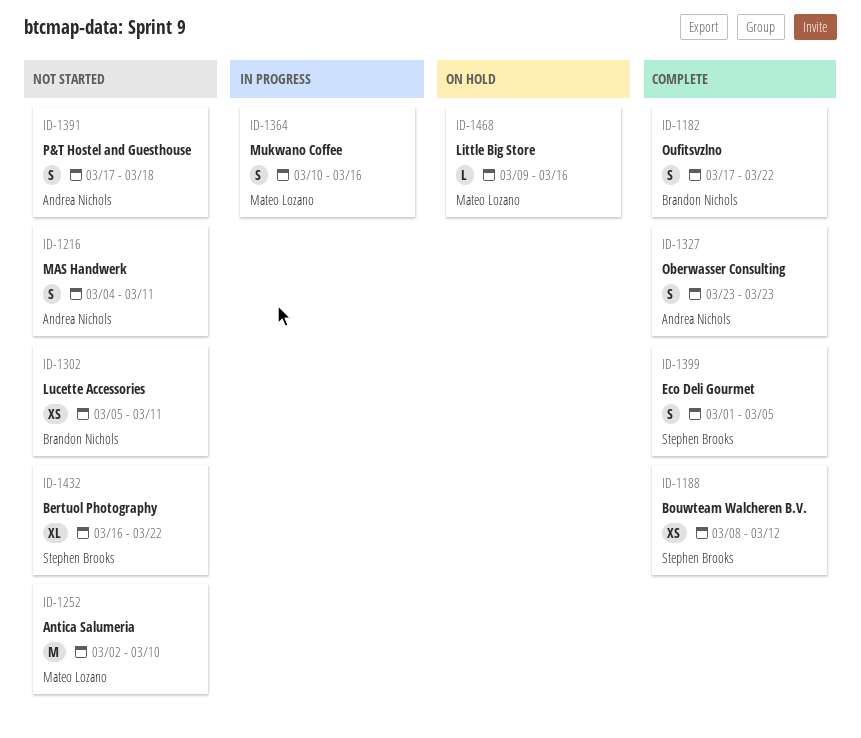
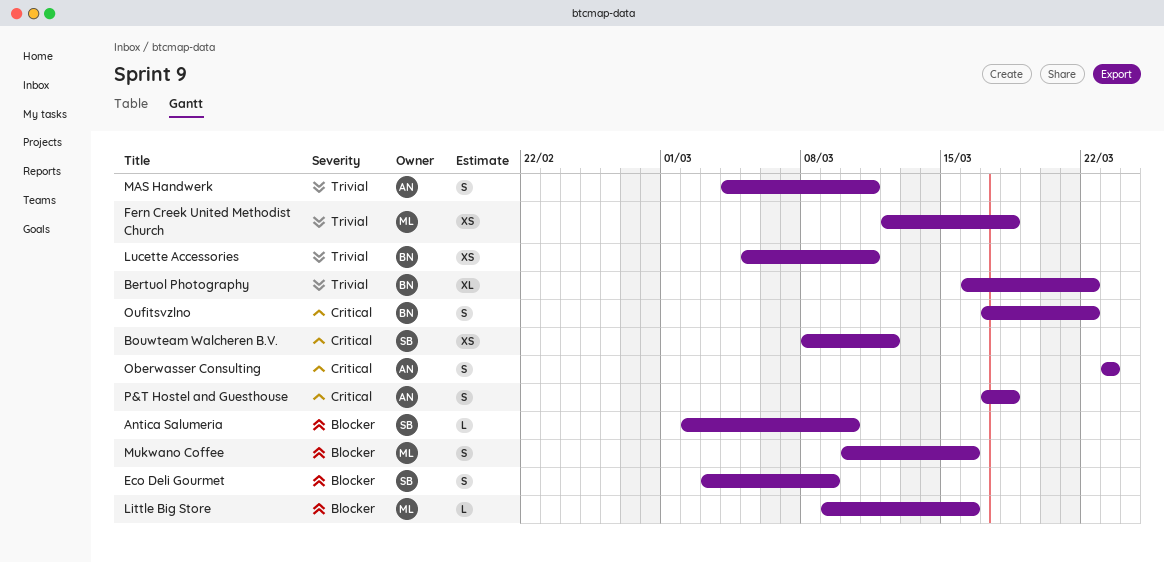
Antica Salumeria, owner: Mateo Lozano -> Stephen Brooks
Antica Salumeria, estimate: M -> L
Bertuol Photography, owner: Stephen Brooks -> Brandon Nichols
Eco Deli Gourmet, start: Mar 1 -> Mar 3
Eco Deli Gourmet, due: Mar 5 -> Mar 9
Fern Creek United Methodist Church: none -> present

